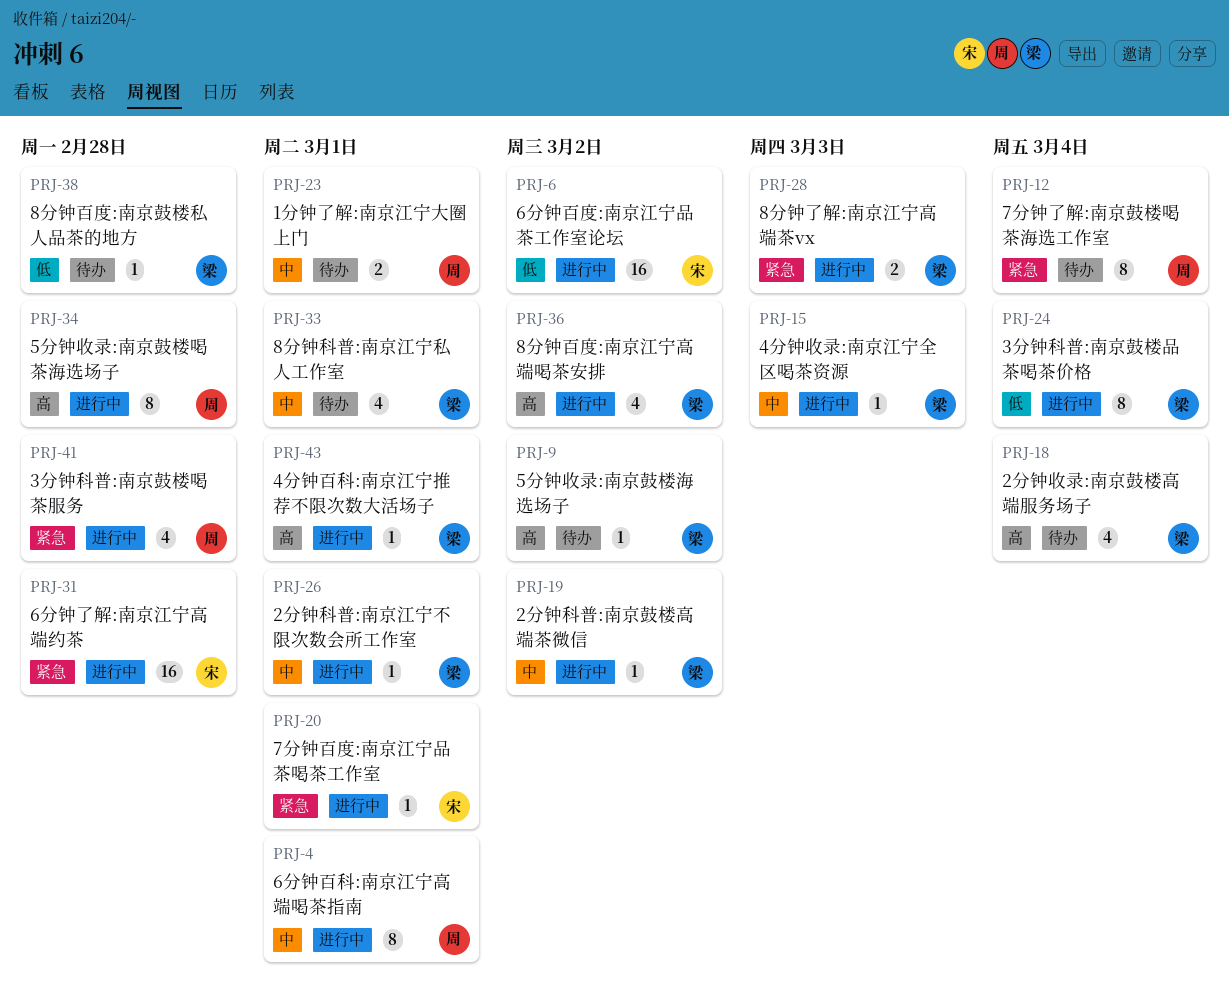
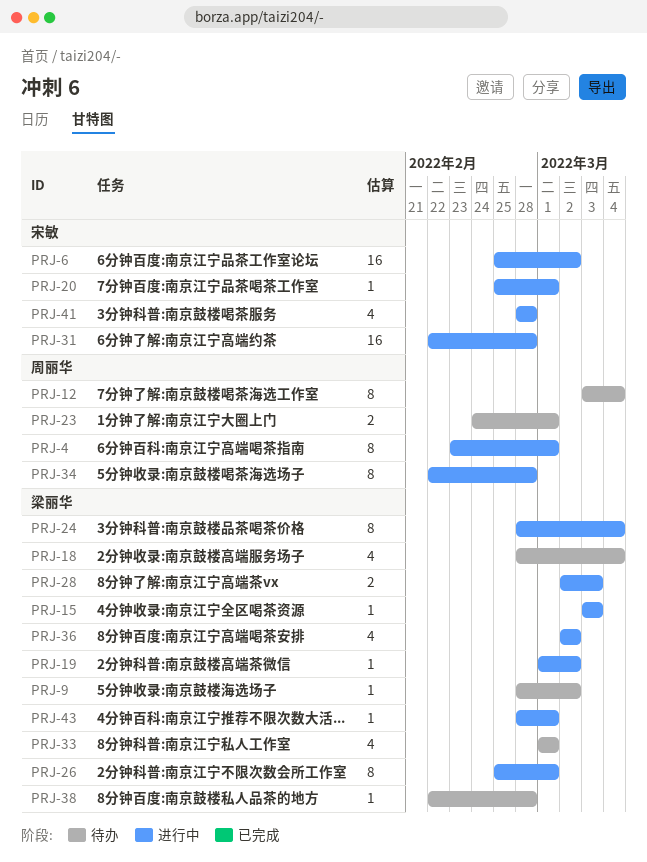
PRJ-26, estimate: 1 -> 8
PRJ-41, owner: 周丽华 -> 宋敏

